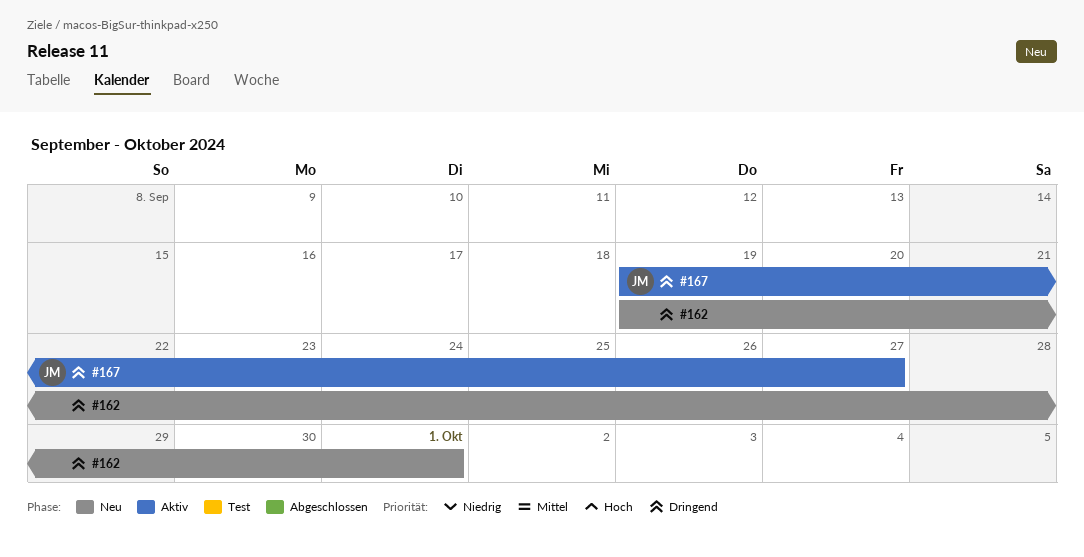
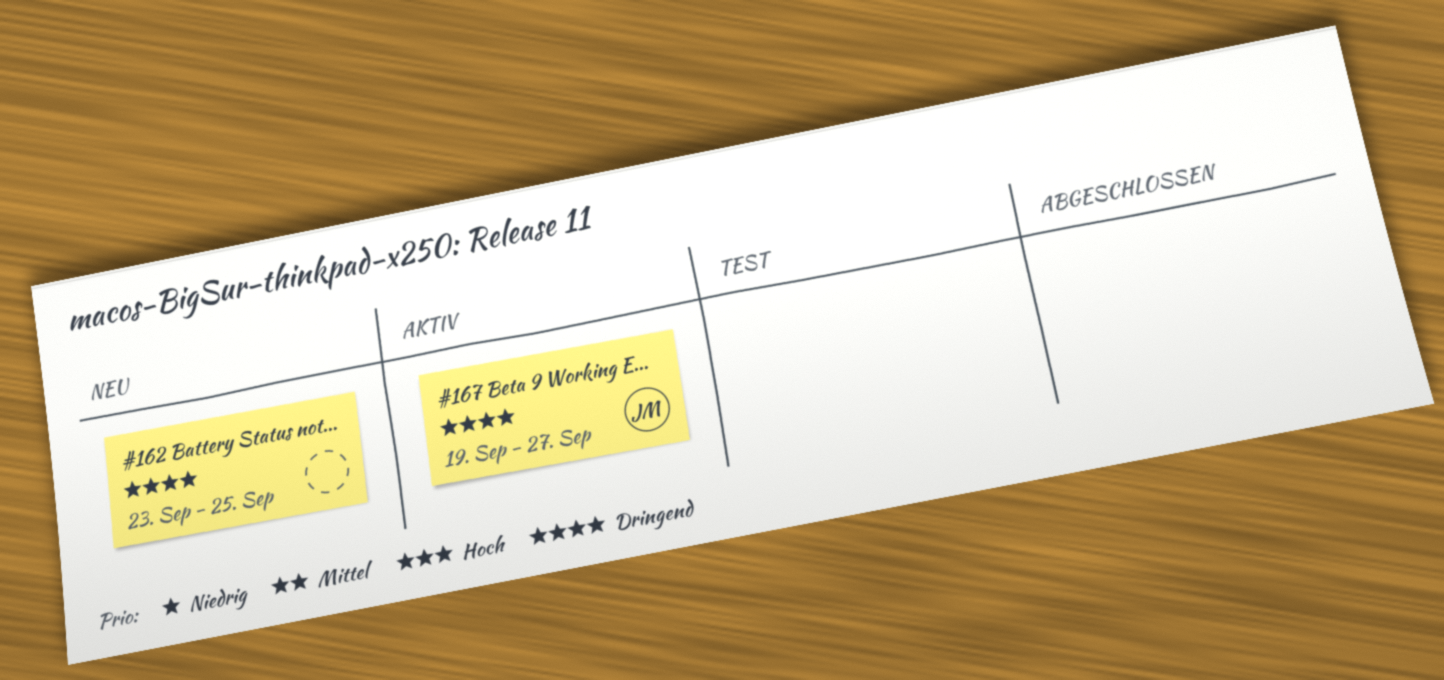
#162, start: Sep 19 -> Sep 23
#162, due: Oct 1 -> Sep 25

